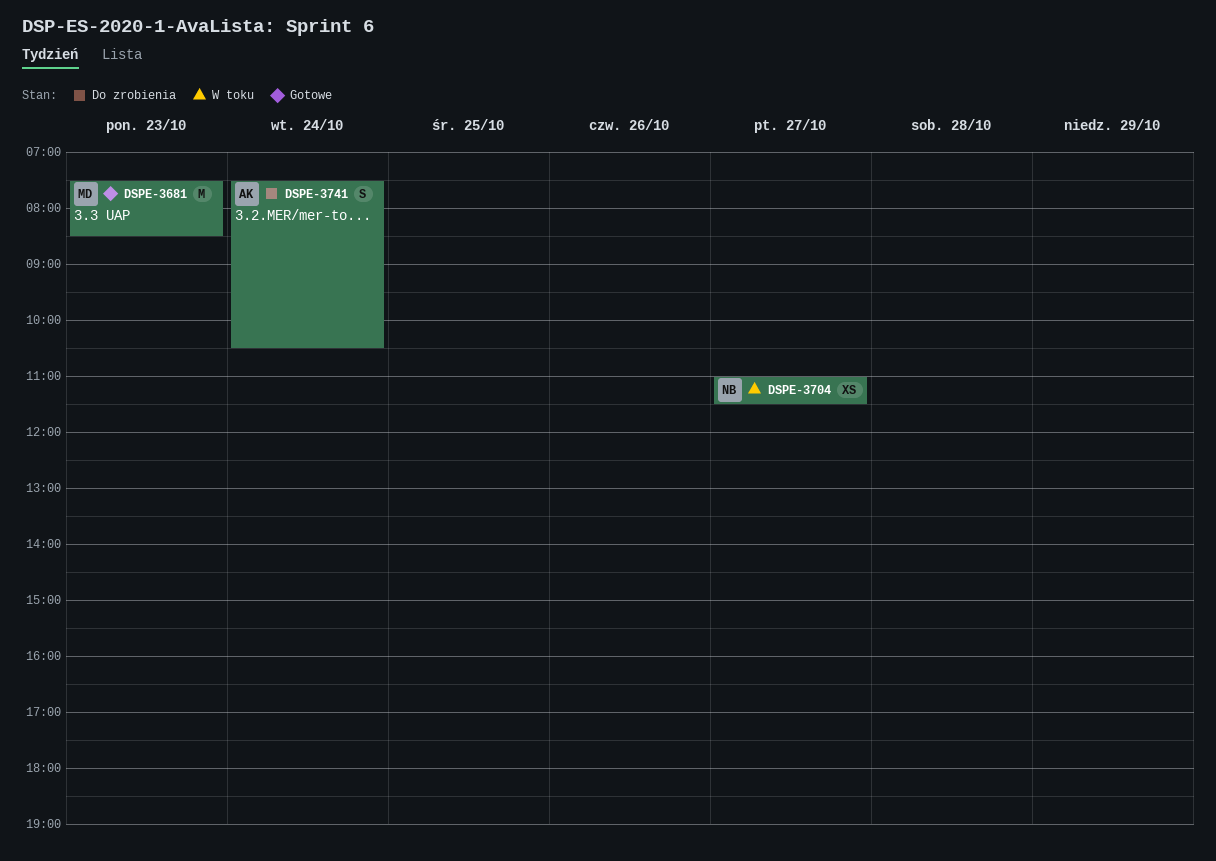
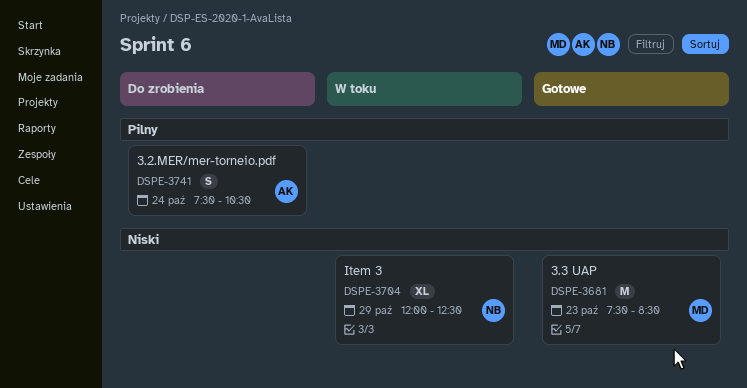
DSPE-3704, estimate: XS -> XL
DSPE-3704, day: Oct 27 -> Oct 29
DSPE-3704, begins: 11:00 -> 12:00
DSPE-3704, ends: 11:30 -> 12:30

